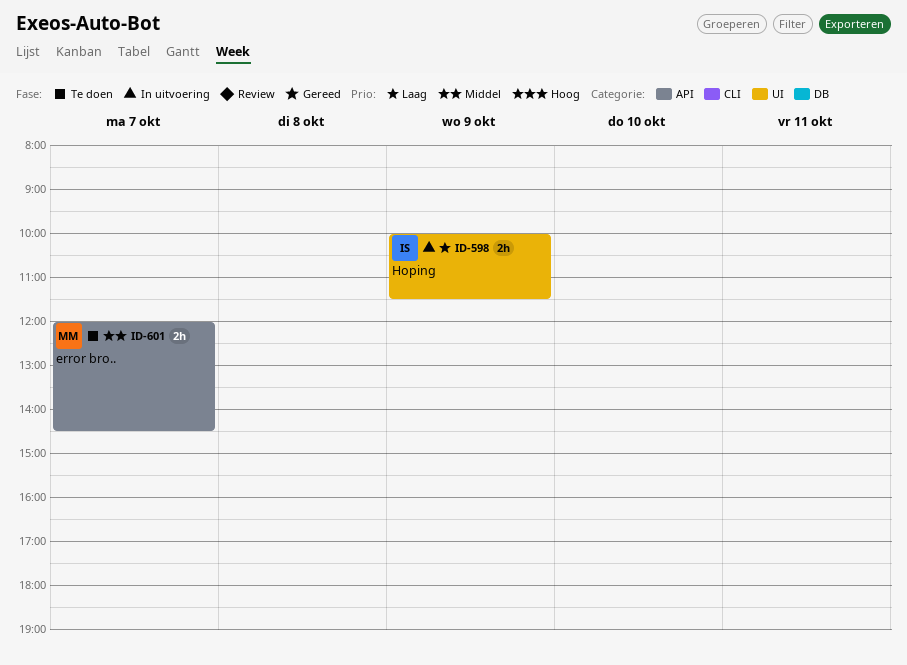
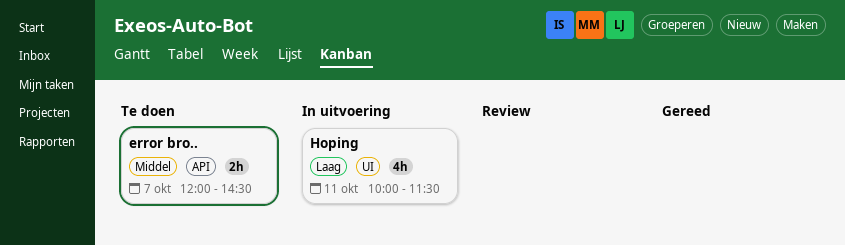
Hoping, estimate: 2h -> 4h
Hoping, day: Oct 9 -> Oct 11

